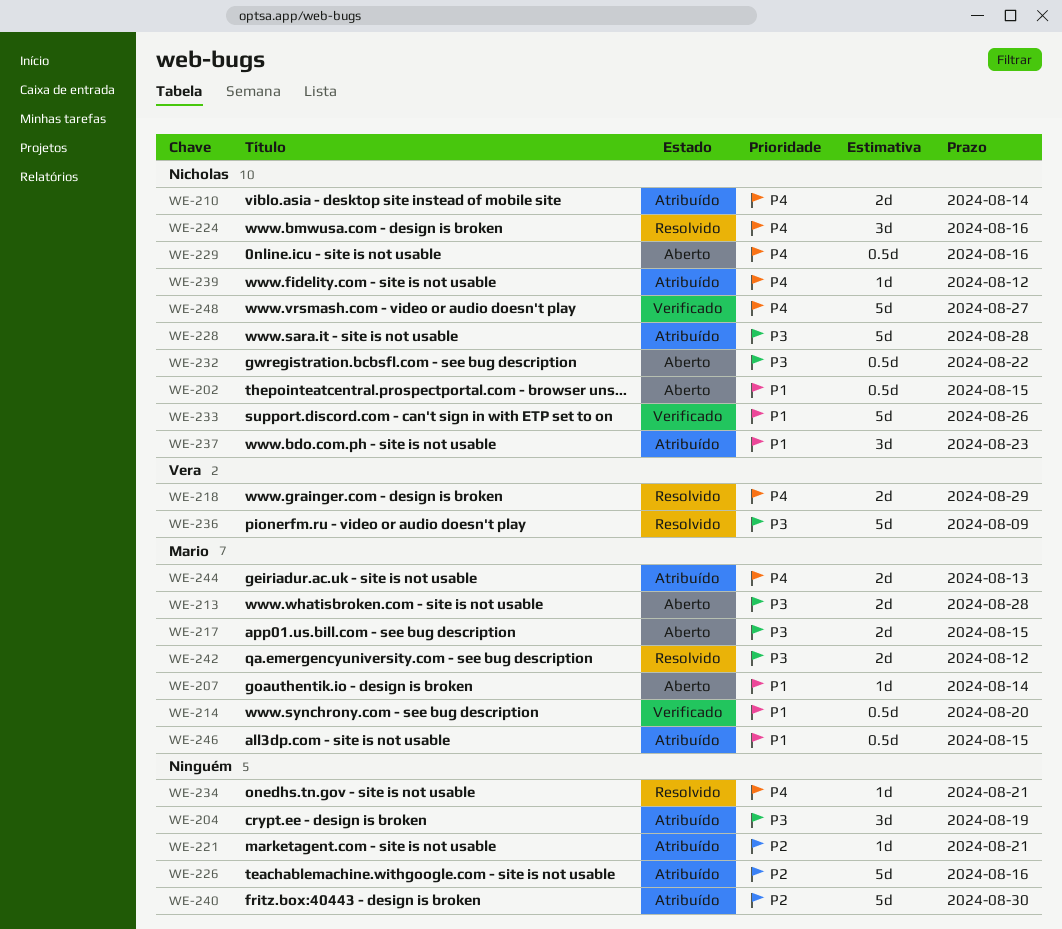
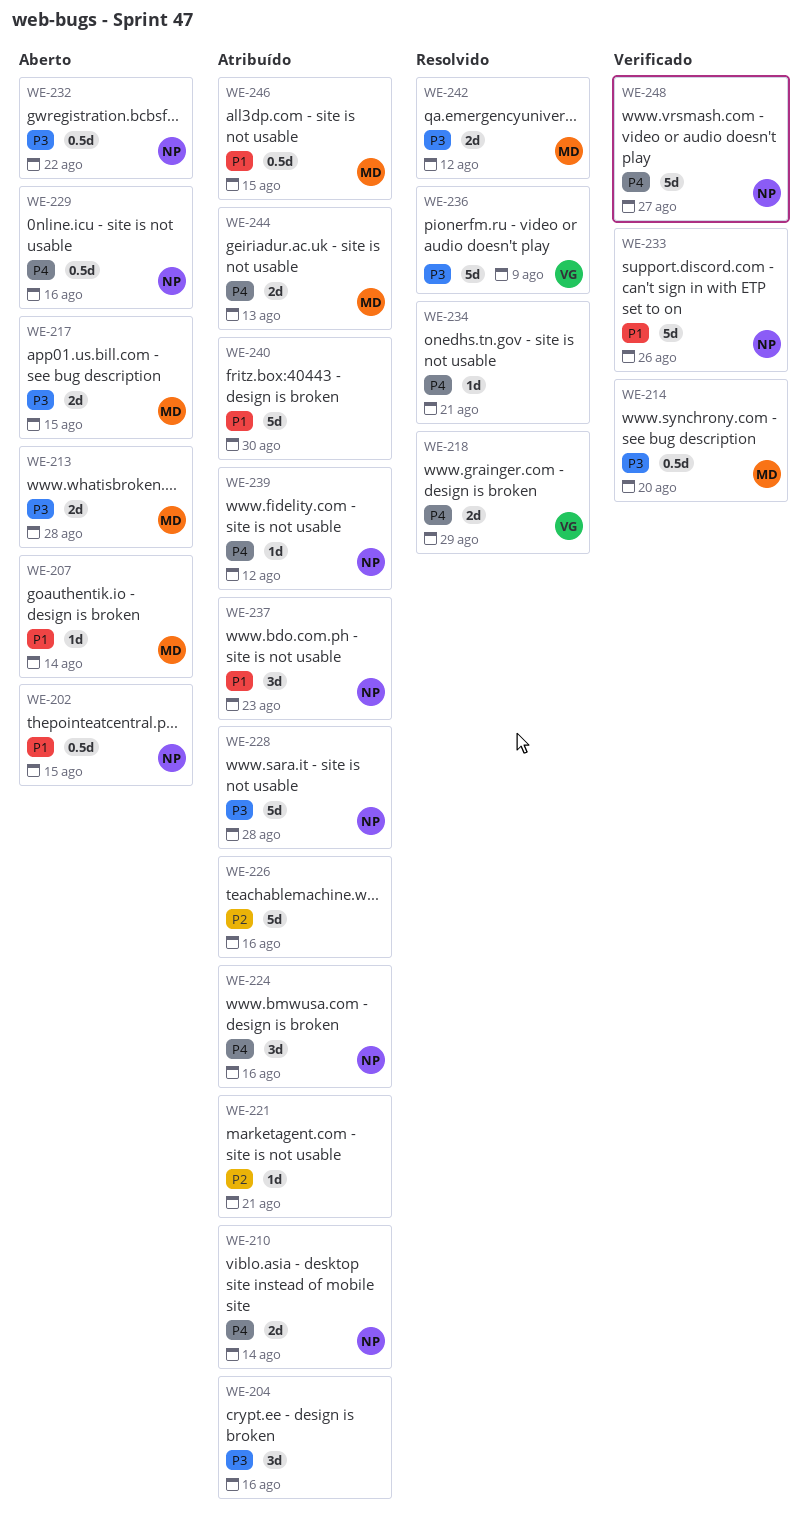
WE-204, due: Aug 19 -> Aug 16
WE-214, priority: P1 -> P3
WE-224, status: Resolvido -> Atribuído
WE-240, priority: P2 -> P1

